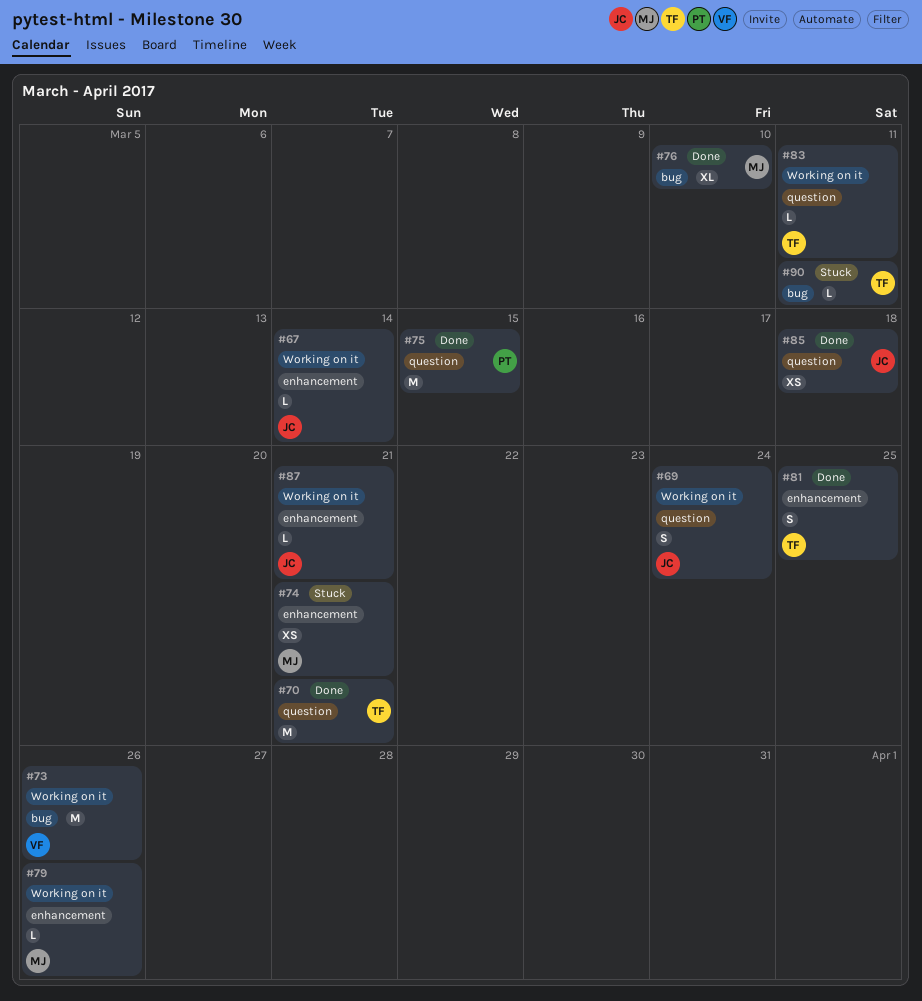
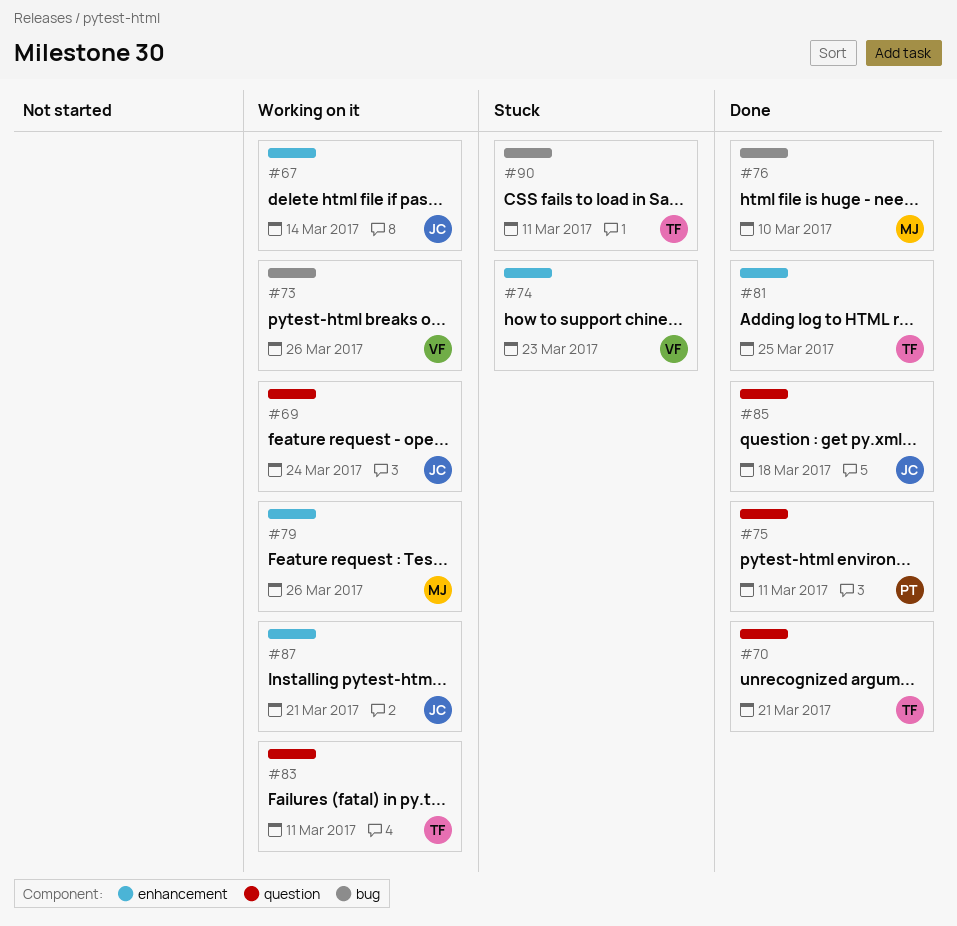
#74, owner: MJ -> VF
#74, due: Mar 21 -> Mar 23
#75, due: Mar 15 -> Mar 11

